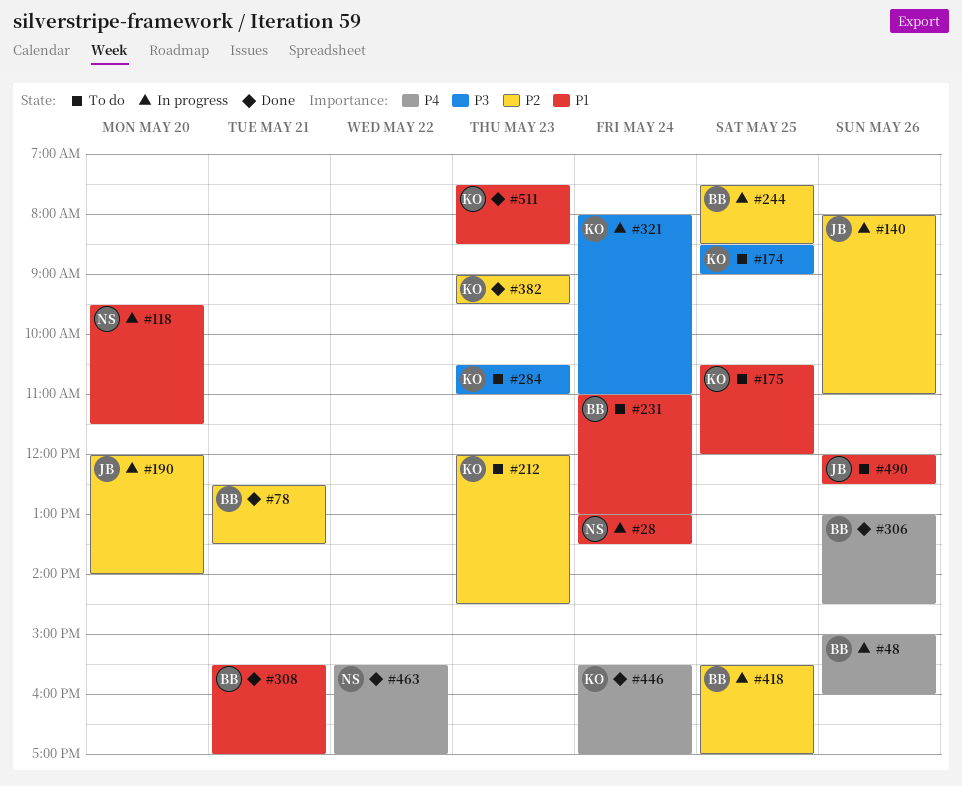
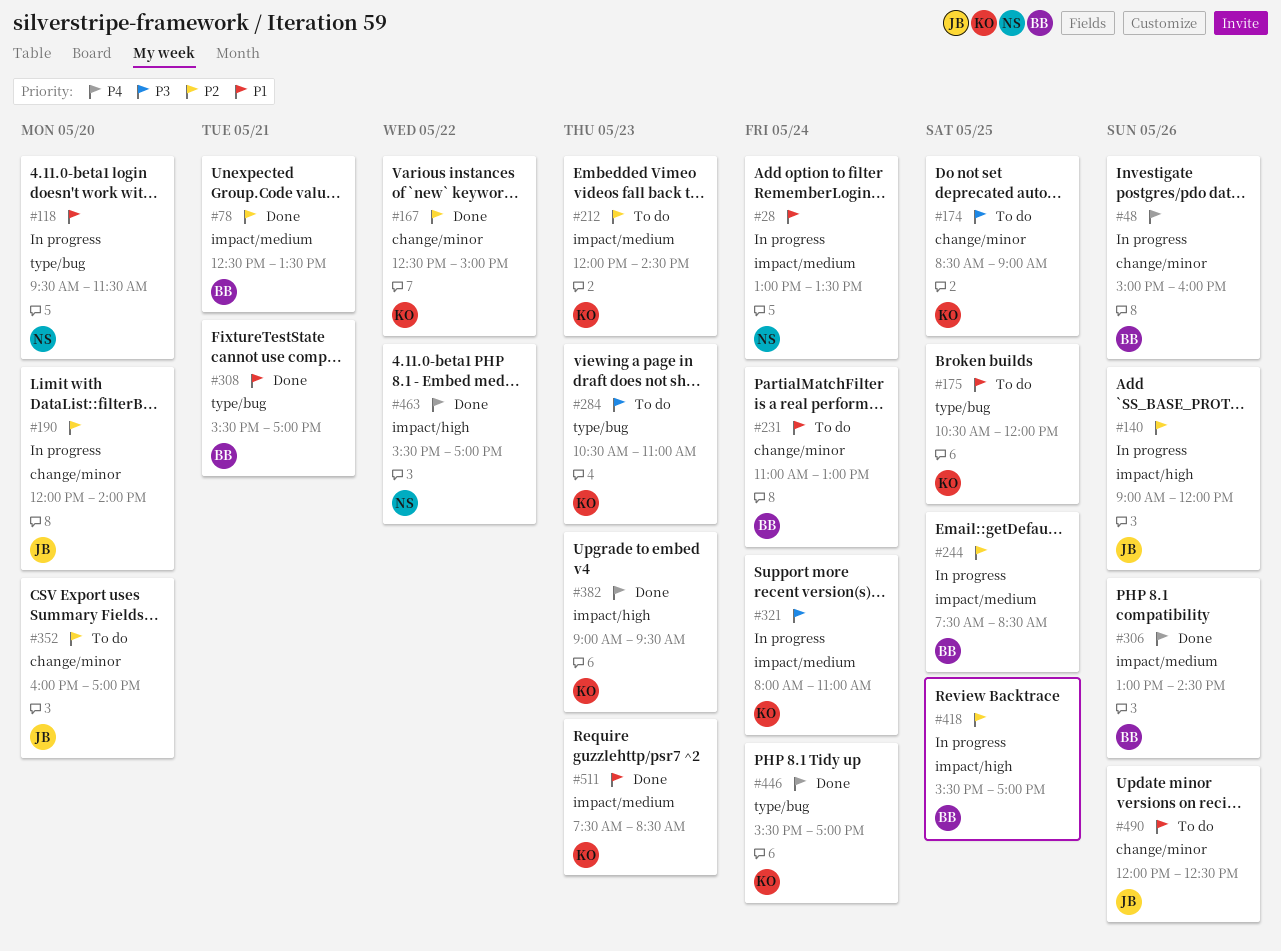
#140, begins: 08:00 -> 09:00
#140, ends: 11:00 -> 12:00
#167: none -> present
#352: none -> present
#382, priority: P2 -> P4

